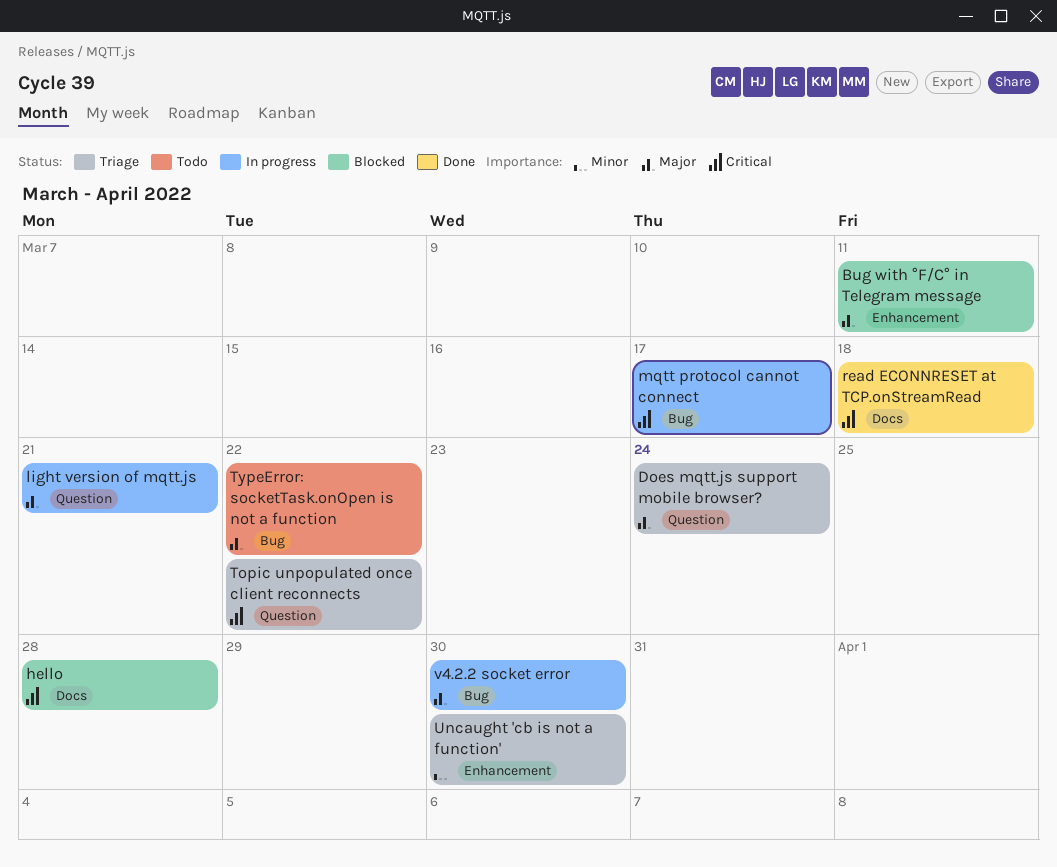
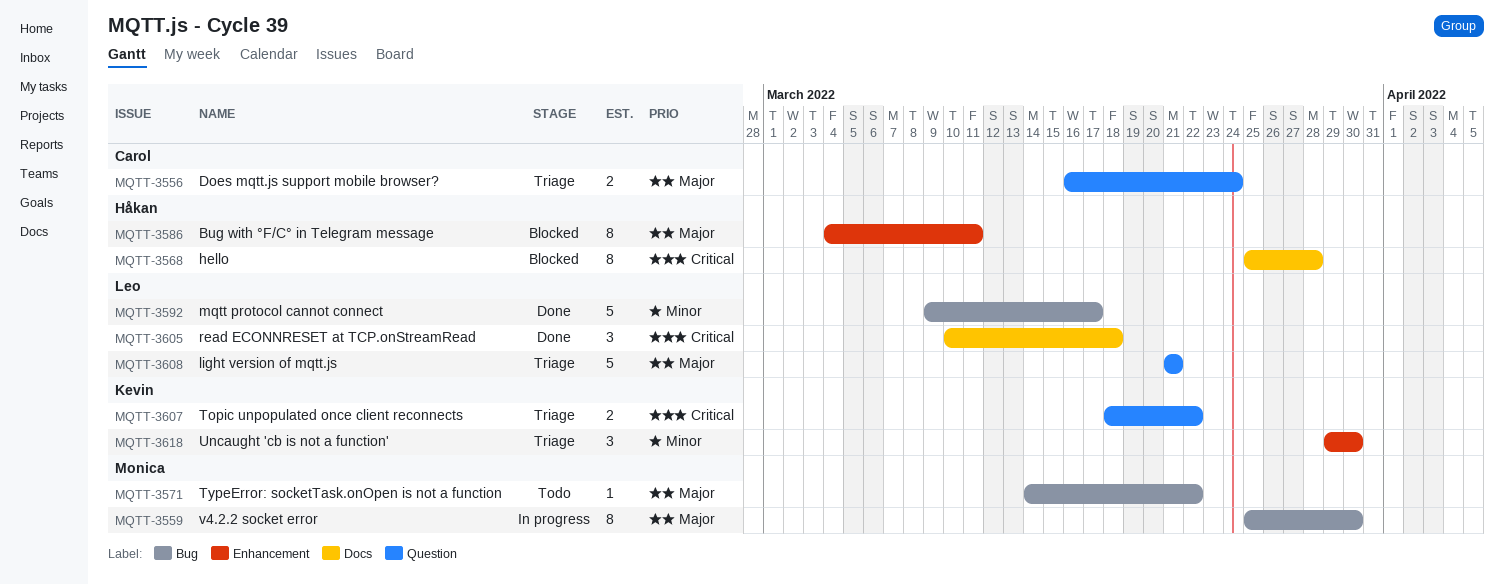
light version of mqtt.js, status: In progress -> Triage
mqtt protocol cannot connect, status: In progress -> Done
mqtt protocol cannot connect, priority: Critical -> Minor

